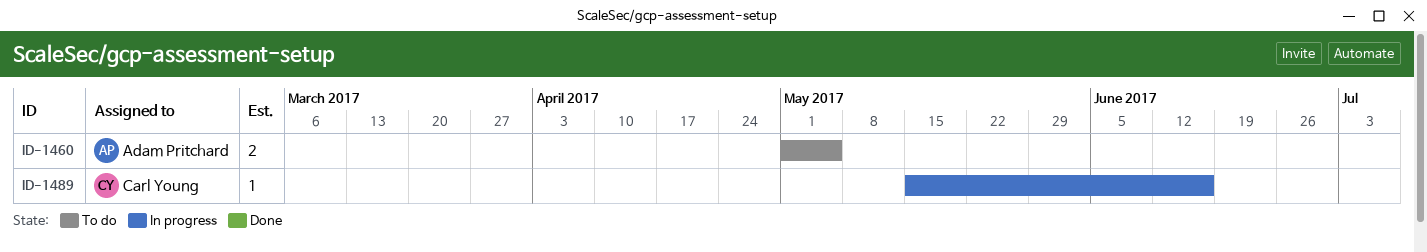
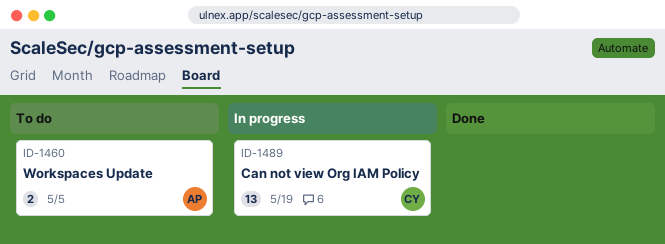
ID-1489, estimate: 1 -> 13
ID-1489, due: Jun 16 -> May 19

